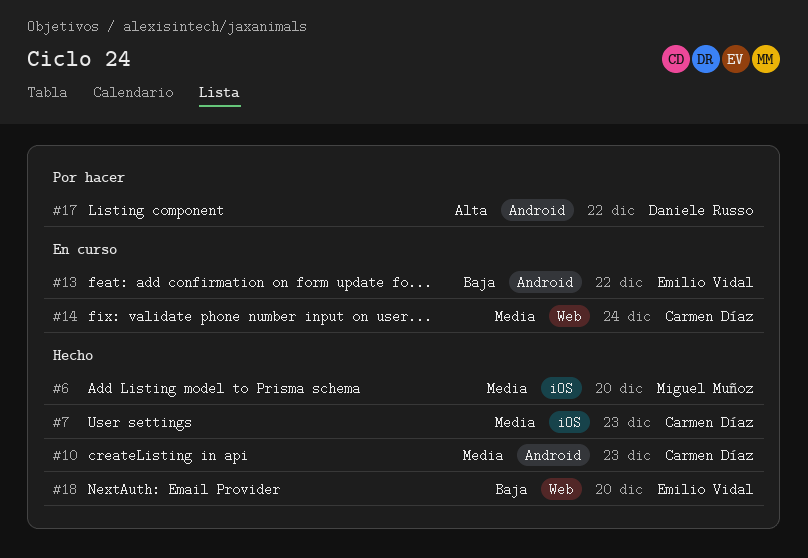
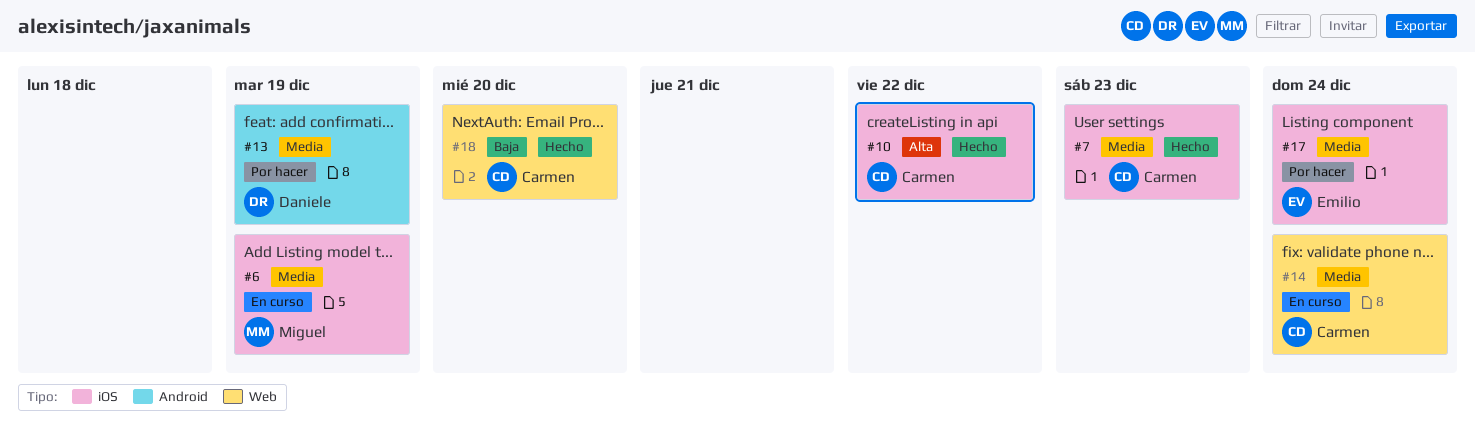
#6, status: Hecho -> En curso
#6, due: Dec 20 -> Dec 19
#10, priority: Media -> Alta
#10, label: Android -> iOS
#10, due: Dec 23 -> Dec 22
#13, status: En curso -> Por hacer
#13, owner: Emilio Vidal -> Daniele Russo
#13, priority: Baja -> Media
#13, due: Dec 22 -> Dec 19
#17, owner: Daniele Russo -> Emilio Vidal
#17, priority: Alta -> Media
#17, label: Android -> iOS
#17, due: Dec 22 -> Dec 24
#18, owner: Emilio Vidal -> Carmen Díaz

